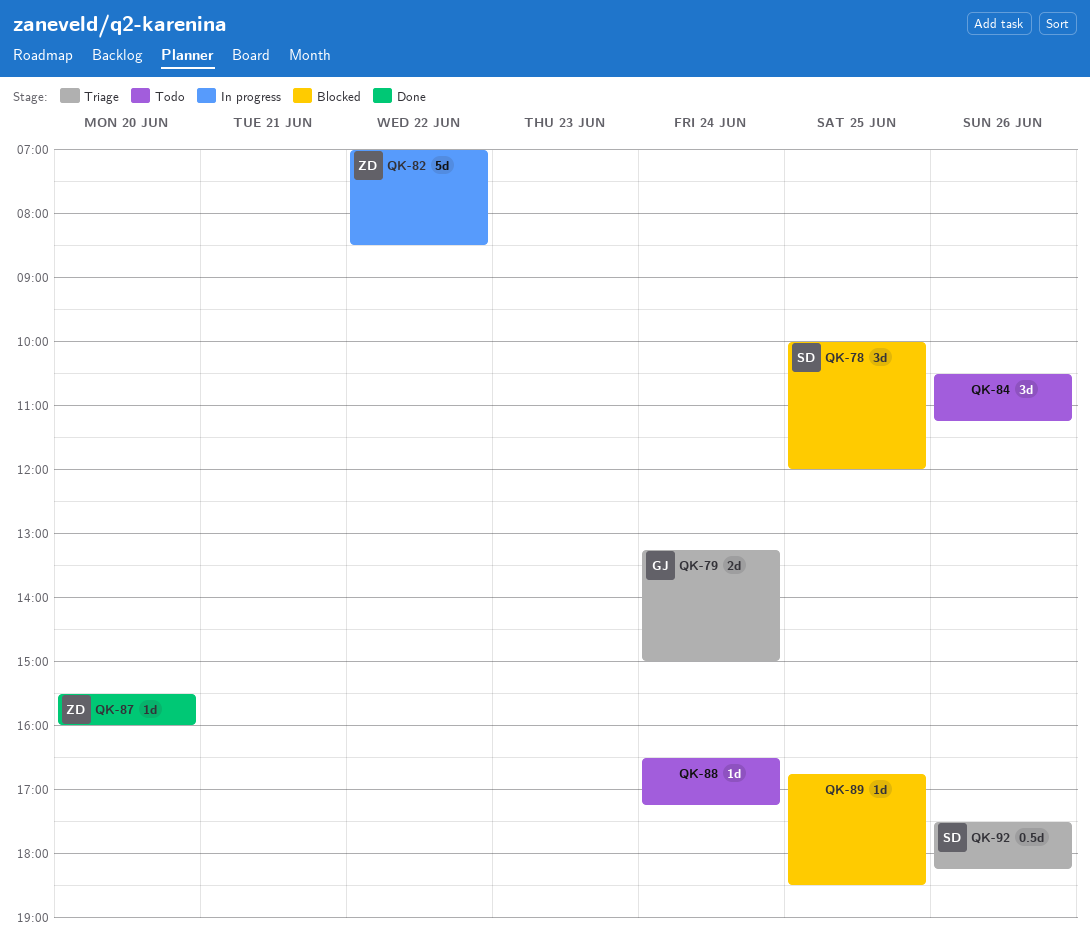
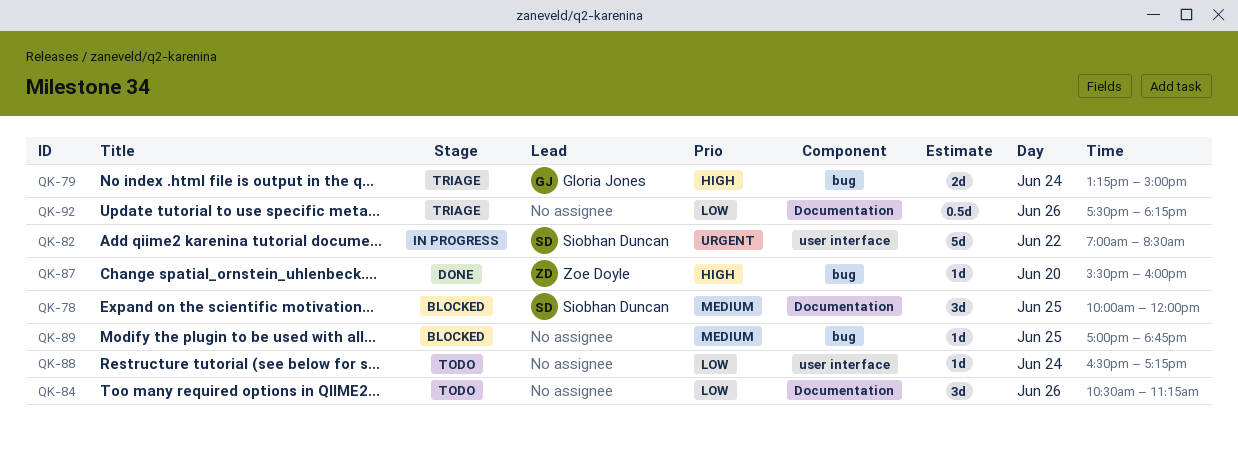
QK-82, owner: Zoe Doyle -> Siobhan Duncan
QK-89, begins: 16:45 -> 17:00
QK-89, ends: 18:30 -> 18:45
QK-92, owner: Siobhan Duncan -> none

